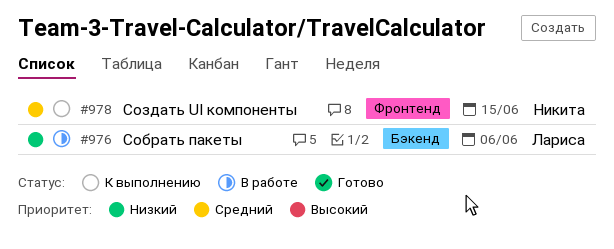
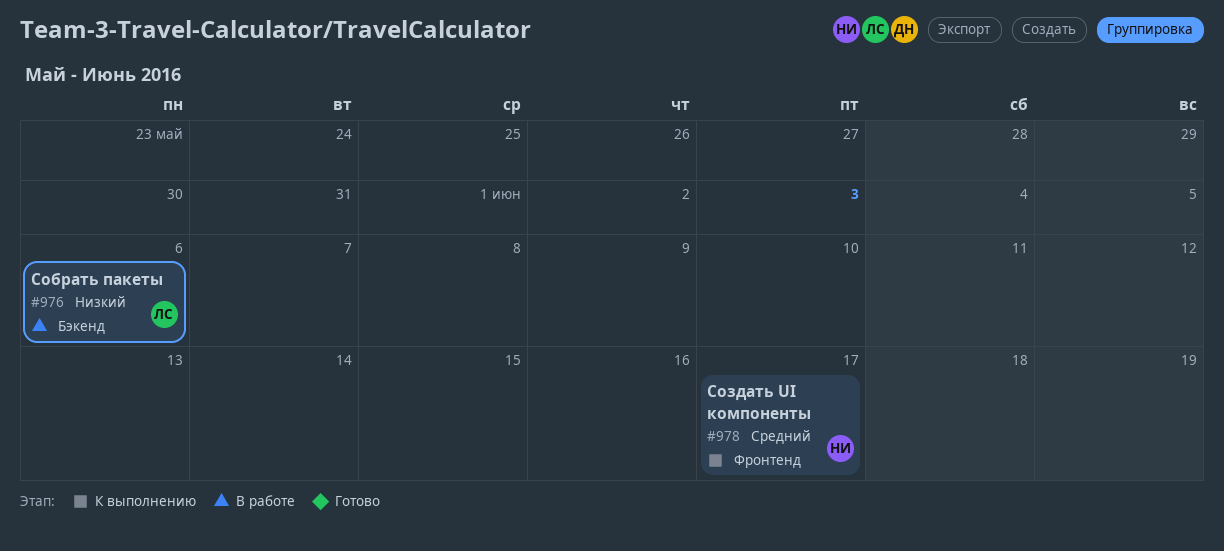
#978, due: Jun 15 -> Jun 17

